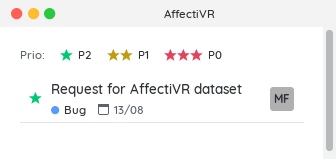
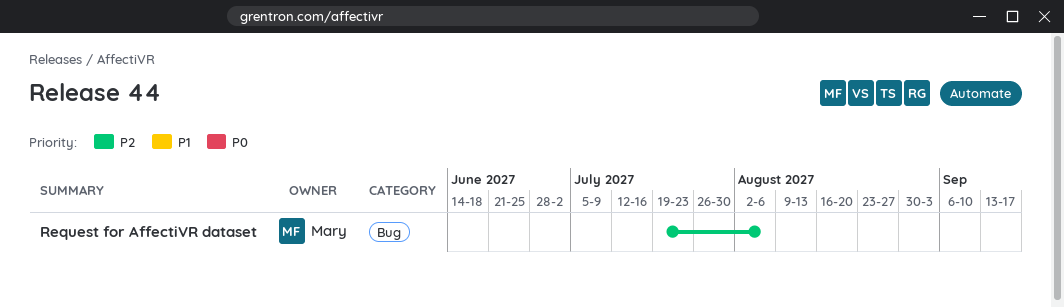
Request for AffectiVR dataset, due: Aug 13 -> Aug 6

